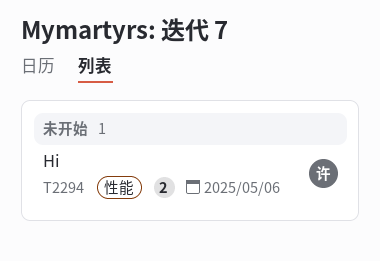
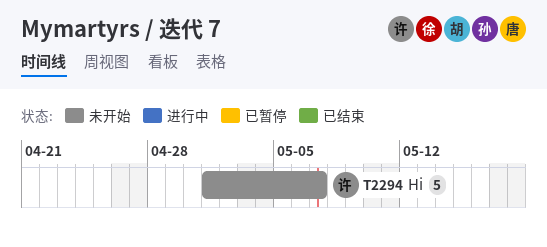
T2294, estimate: 2 -> 5
T2294, due: May 6 -> May 7

